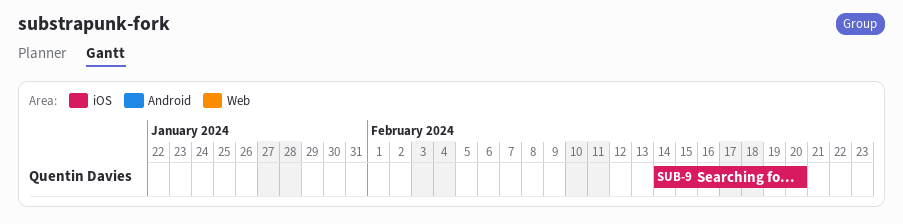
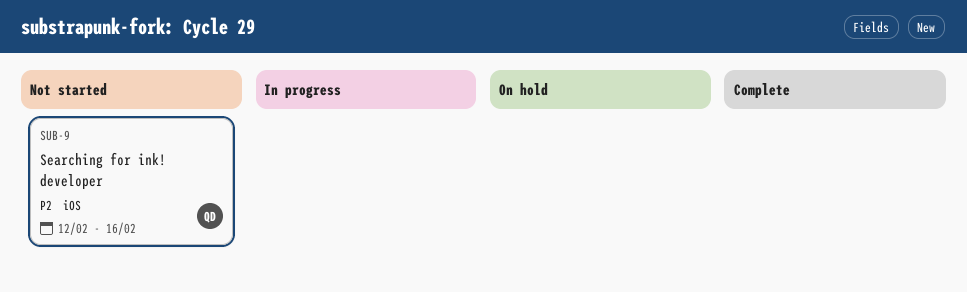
SUB-9, start: Feb 14 -> Feb 12
SUB-9, due: Feb 20 -> Feb 16

